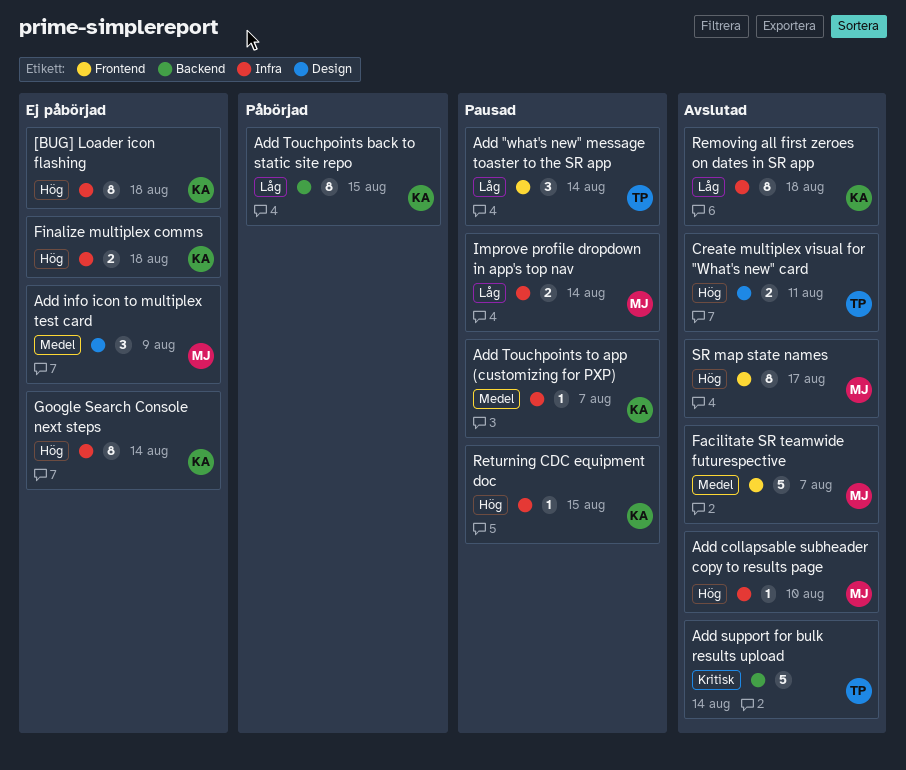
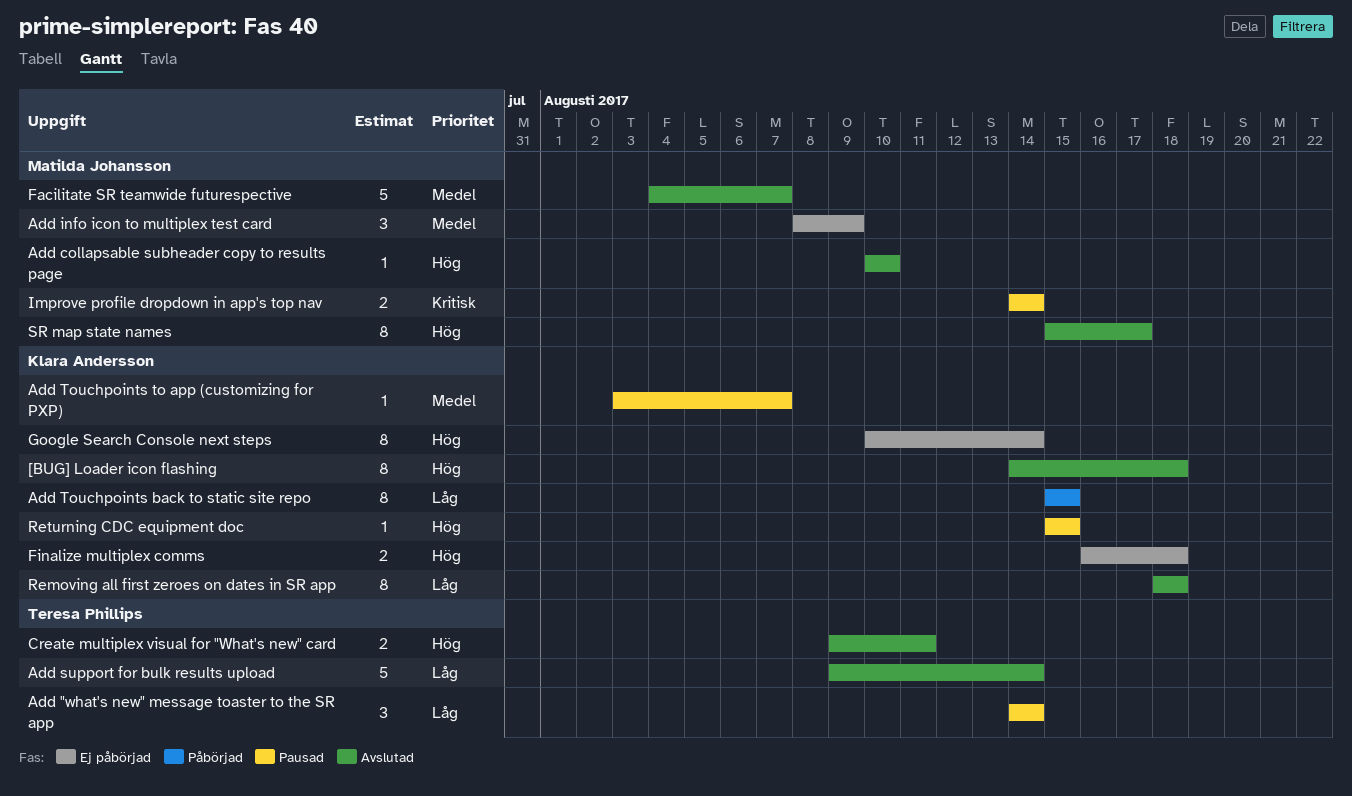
[BUG] Loader icon flashing, status: Ej påbörjad -> Avslutad
Add support for bulk results upload, priority: Kritisk -> Låg
Improve profile dropdown in app's top nav, priority: Låg -> Kritisk

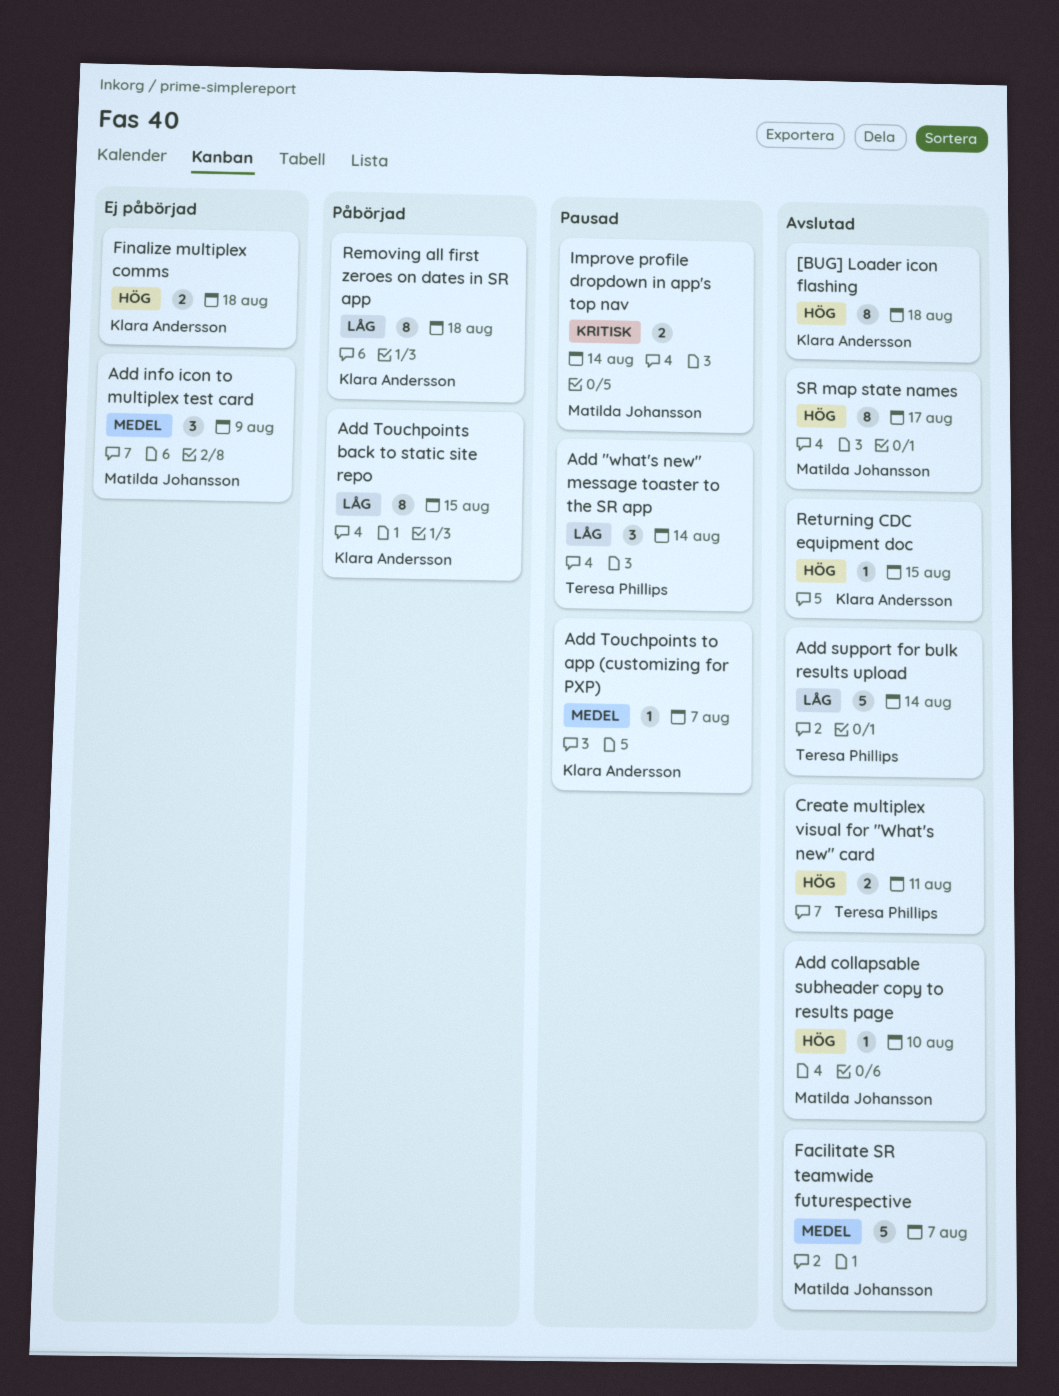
Google Search Console next steps: present -> none
Removing all first zeroes on dates in SR app, status: Avslutad -> Påbörjad
Returning CDC equipment doc, status: Pausad -> Avslutad

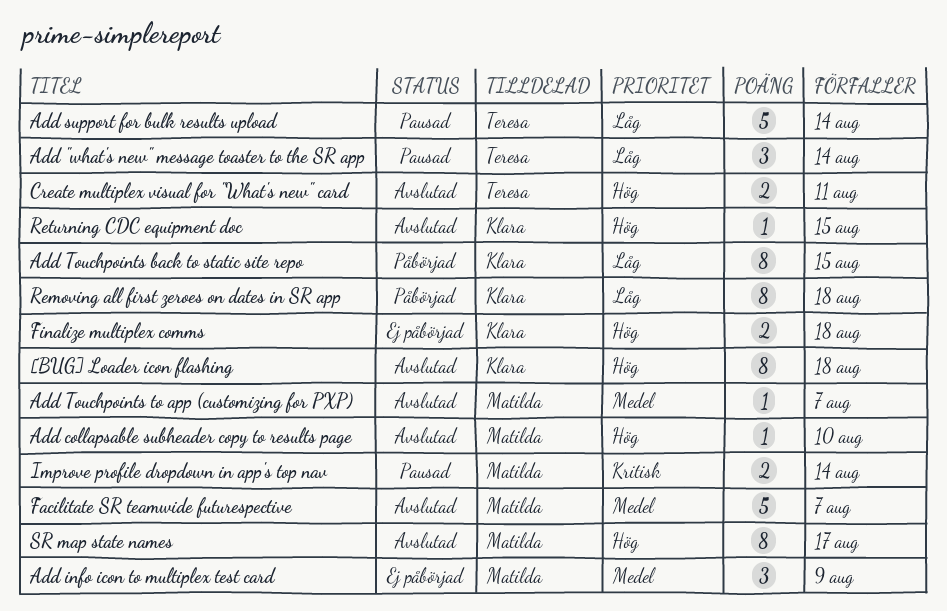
Add support for bulk results upload, status: Avslutad -> Pausad
Add Touchpoints to app (customizing for PXP), status: Pausad -> Avslutad
Add Touchpoints to app (customizing for PXP), owner: Klara Andersson -> Matilda Johansson

